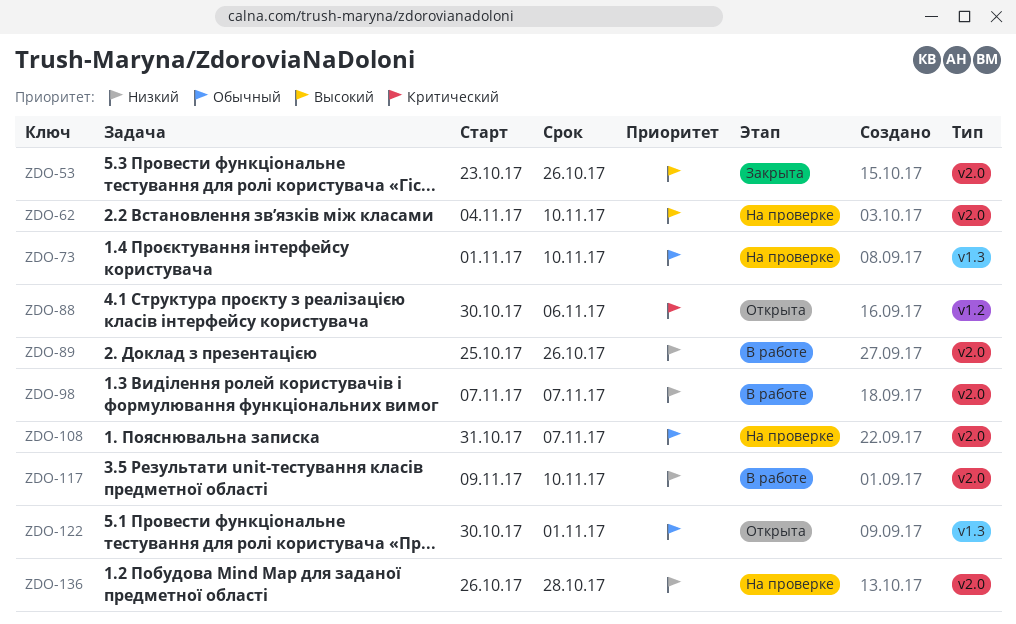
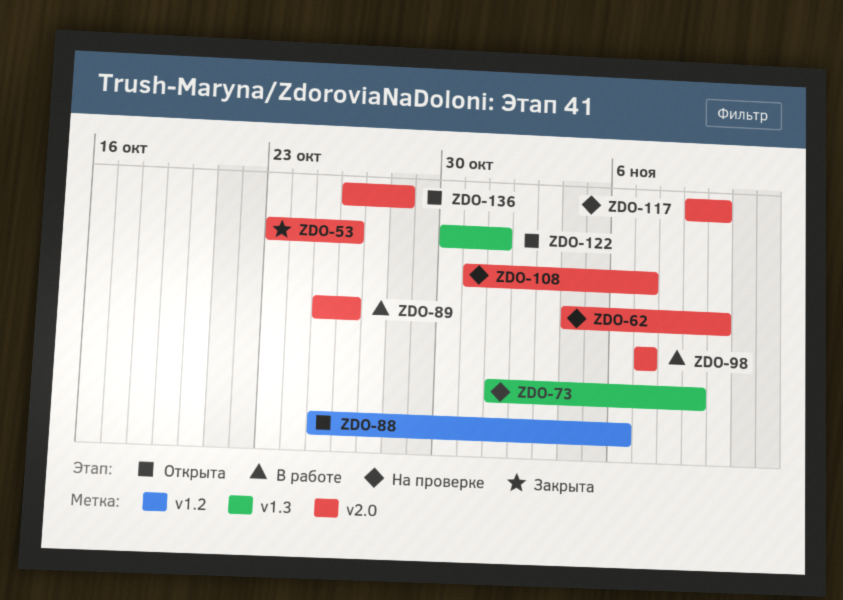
ZDO-73, due: Nov 10 -> Nov 9
ZDO-88, start: Oct 30 -> Oct 25
ZDO-117, status: В работе -> На проверке
ZDO-136, status: На проверке -> Открыта

